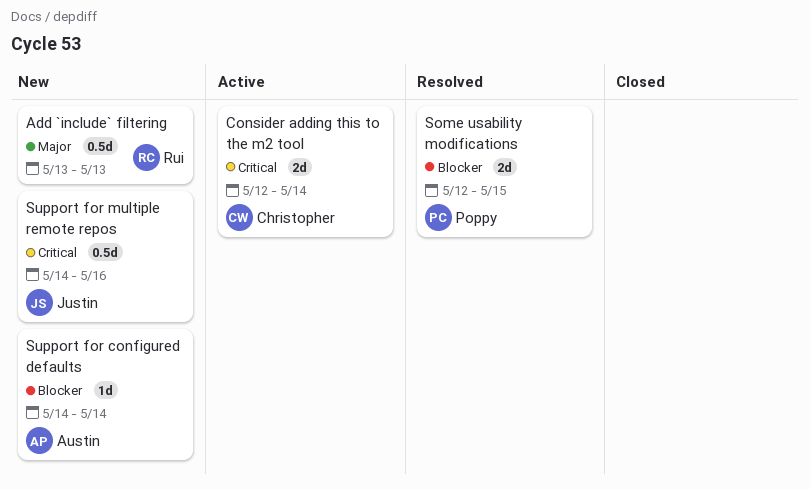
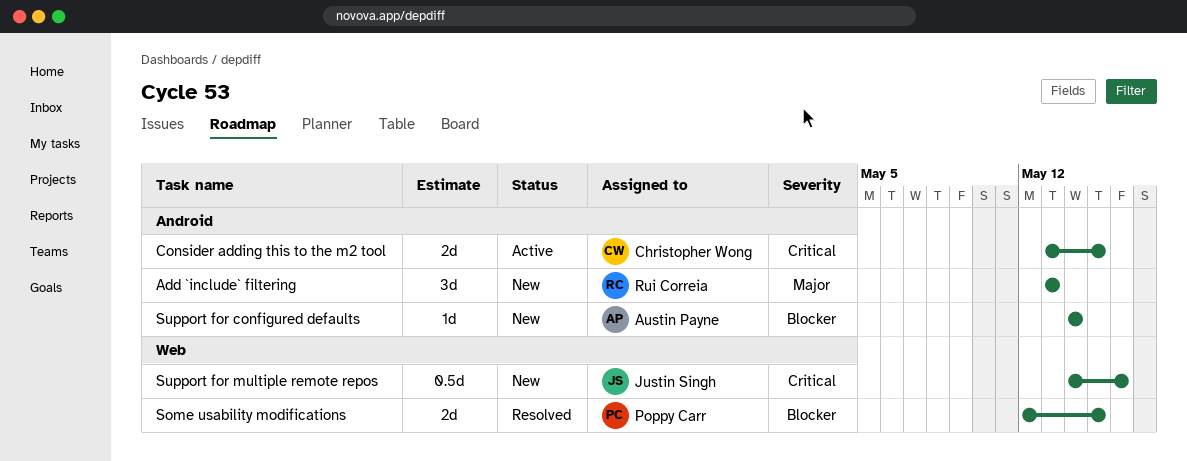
Add `include` filtering, estimate: 0.5d -> 3d
Consider adding this to the m2 tool, start: May 12 -> May 13
Consider adding this to the m2 tool, due: May 14 -> May 15

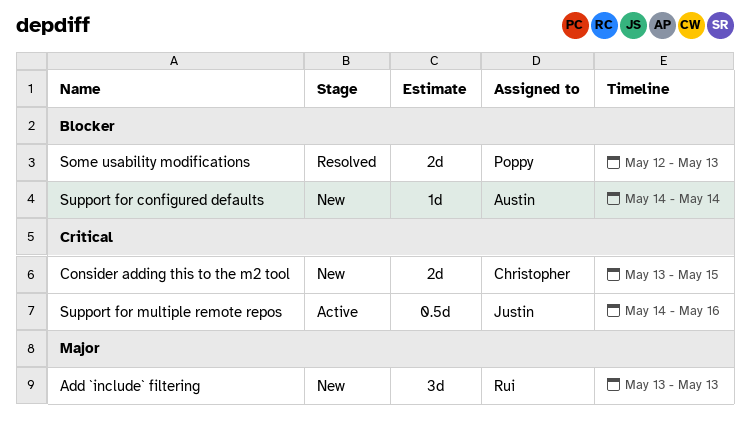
Consider adding this to the m2 tool, status: Active -> New
Some usability modifications, due: May 15 -> May 13
Support for multiple remote repos, status: New -> Active

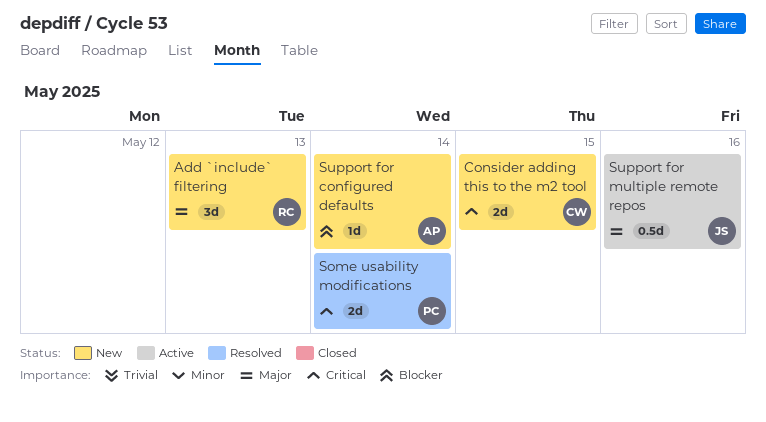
Some usability modifications, priority: Blocker -> Critical
Some usability modifications, due: May 13 -> May 14
Support for multiple remote repos, priority: Critical -> Major

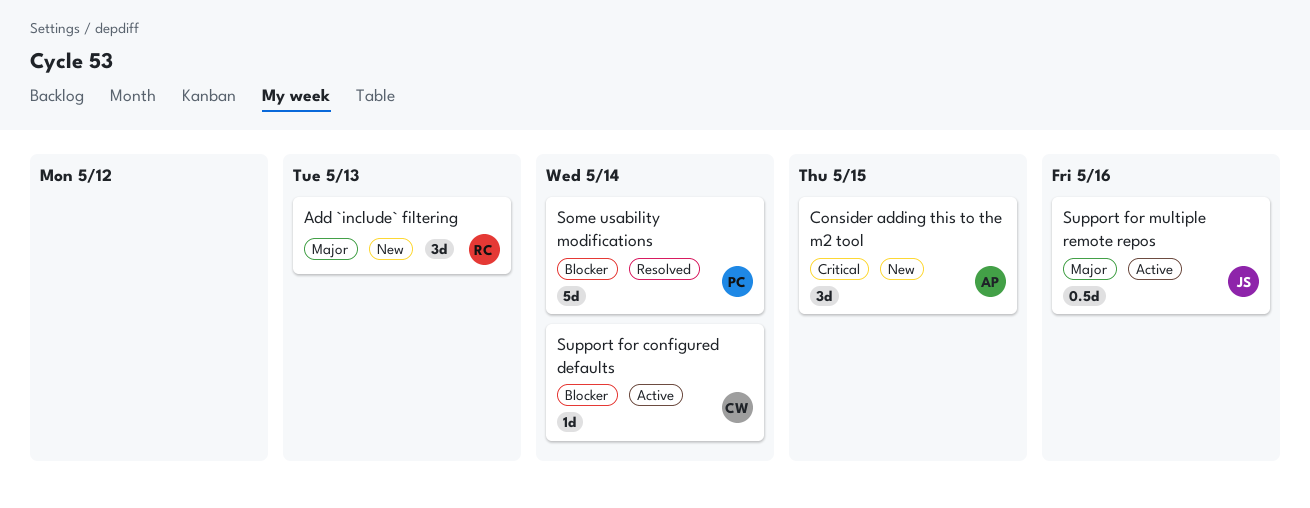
Consider adding this to the m2 tool, owner: CW -> AP
Consider adding this to the m2 tool, estimate: 2d -> 3d
Some usability modifications, priority: Critical -> Blocker
Some usability modifications, estimate: 2d -> 5d
Support for configured defaults, status: New -> Active
Support for configured defaults, owner: AP -> CW

